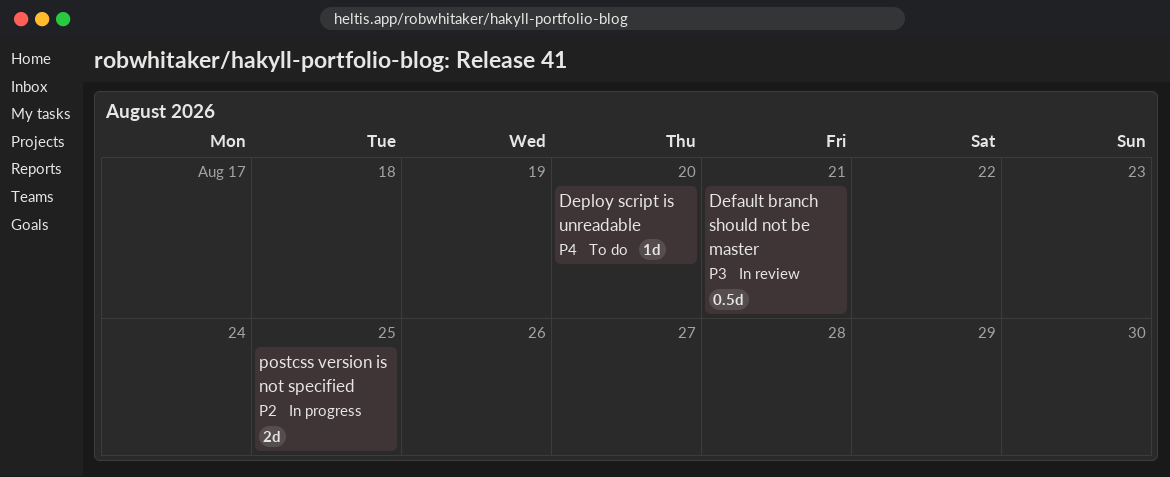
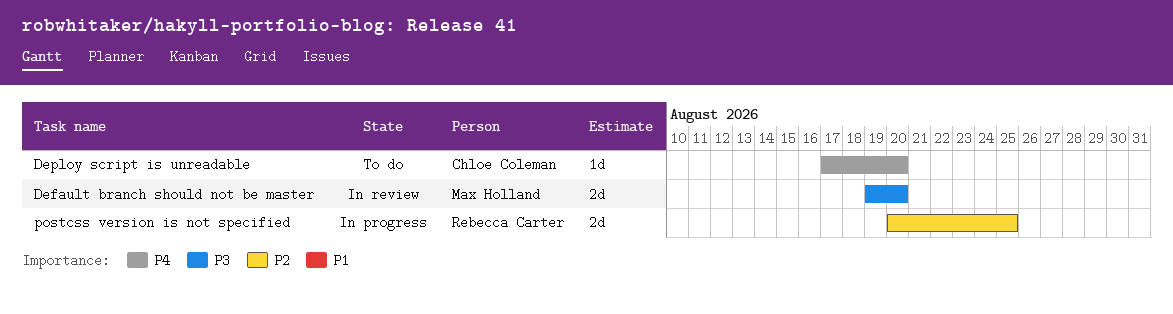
Default branch should not be master, estimate: 0.5d -> 2d
Default branch should not be master, due: Aug 21 -> Aug 20

